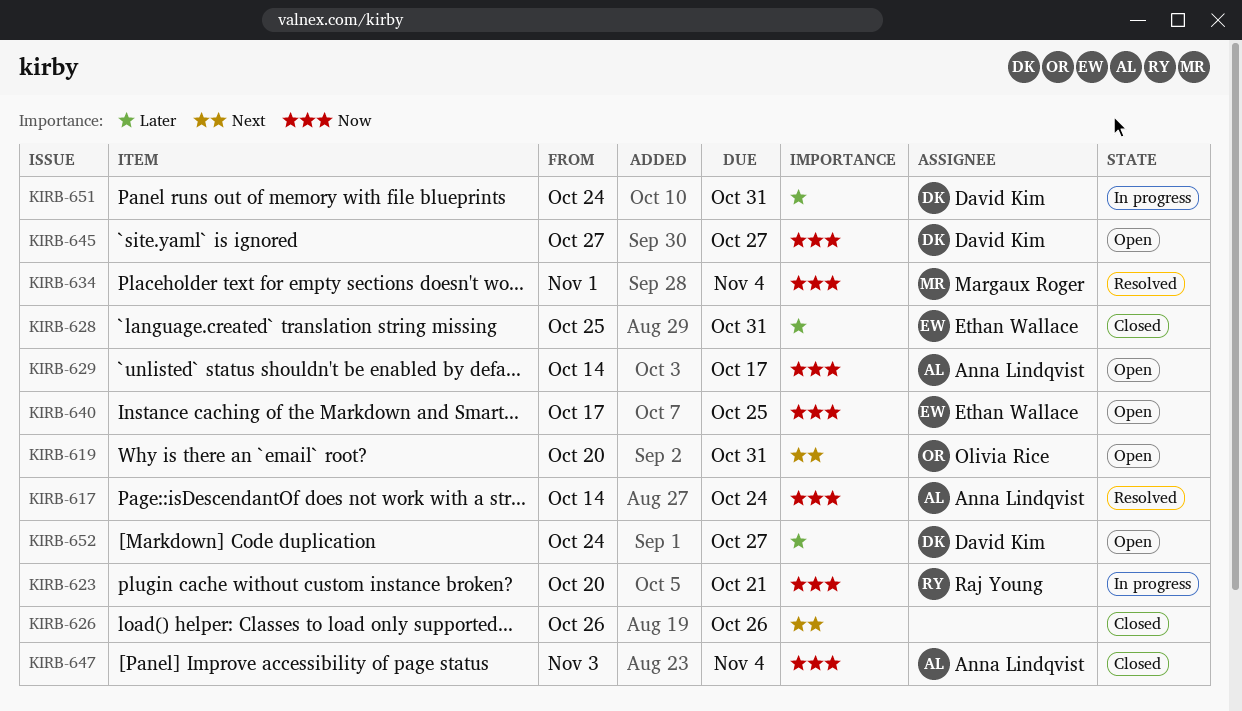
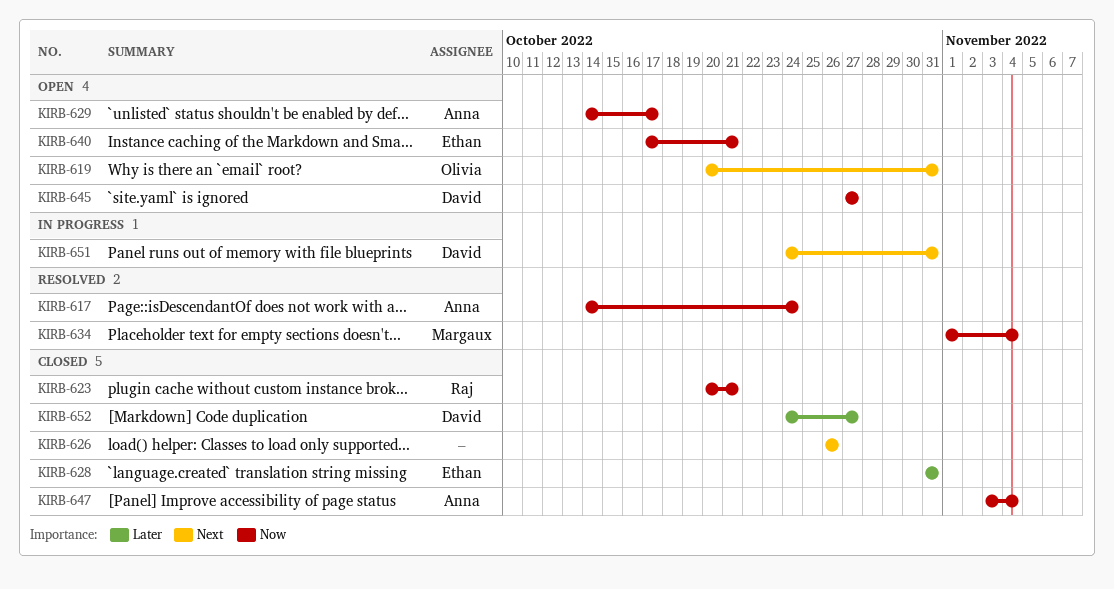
KIRB-623, status: In progress -> Closed
KIRB-628, start: Oct 25 -> Oct 31
KIRB-640, due: Oct 25 -> Oct 21
KIRB-651, priority: Later -> Next
KIRB-652, status: Open -> Closed

